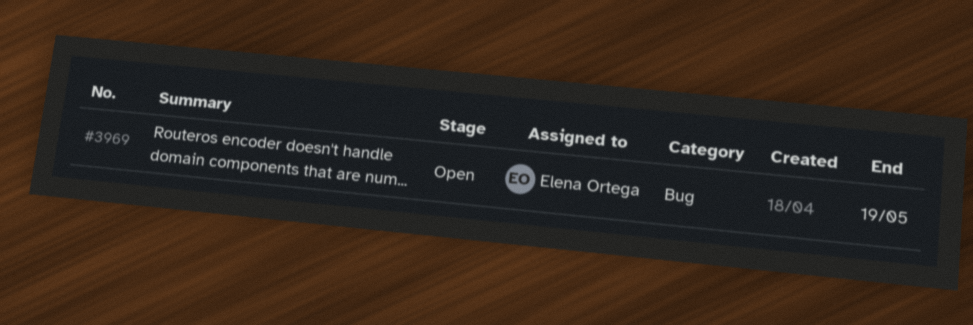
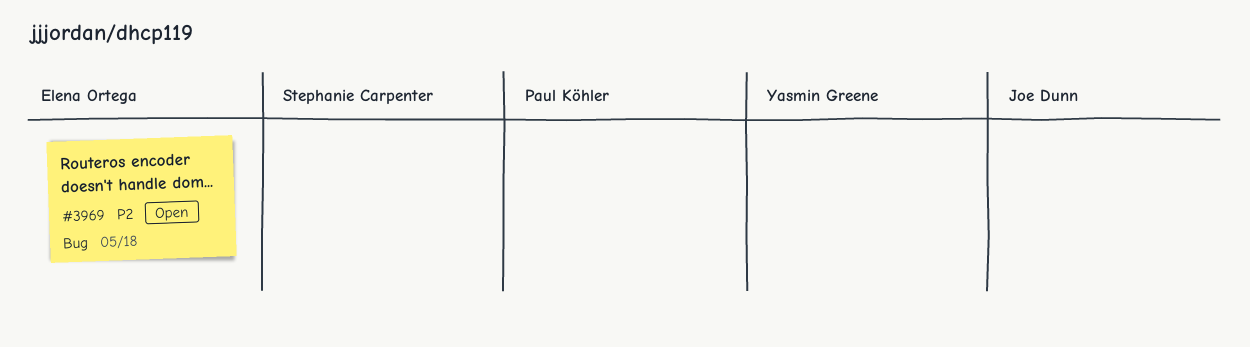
#3969, due: May 19 -> May 18

